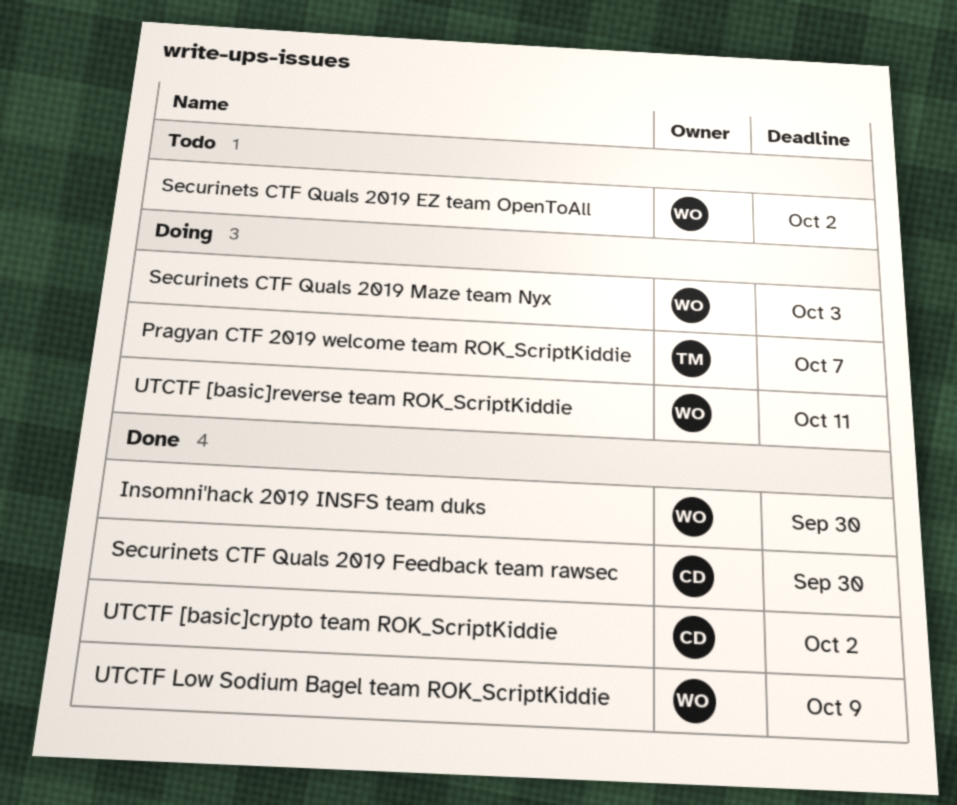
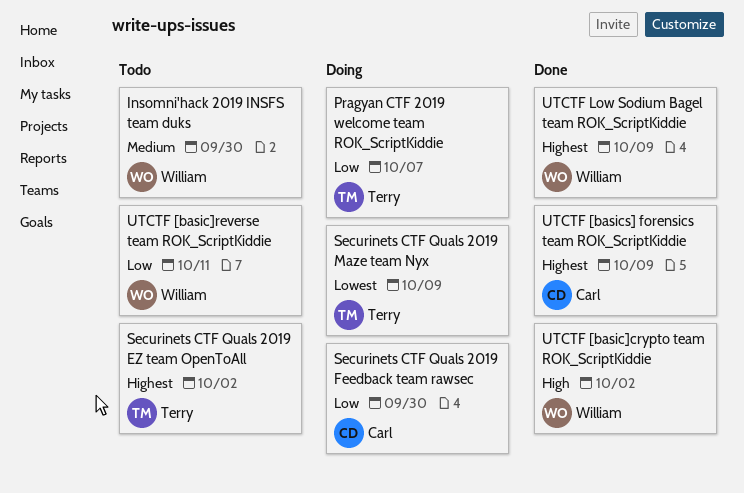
Insomni'hack 2019 INSFS team duks, status: Done -> Todo
Securinets CTF Quals 2019 EZ team OpenToAll, owner: William -> Terry
Securinets CTF Quals 2019 Feedback team rawsec, status: Done -> Doing
Securinets CTF Quals 2019 Maze team Nyx, owner: William -> Terry
Securinets CTF Quals 2019 Maze team Nyx, due: Oct 3 -> Oct 9
UTCTF [basic]crypto team ROK_ScriptKiddie, owner: Carl -> William
UTCTF [basic]reverse team ROK_ScriptKiddie, status: Doing -> Todo
UTCTF [basics] forensics team ROK_ScriptKiddie: none -> present

